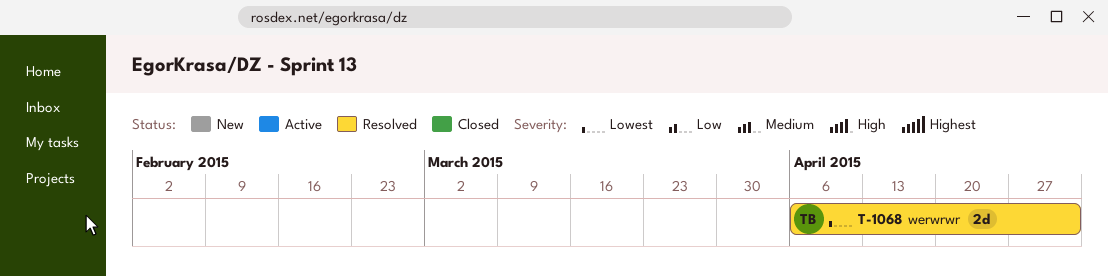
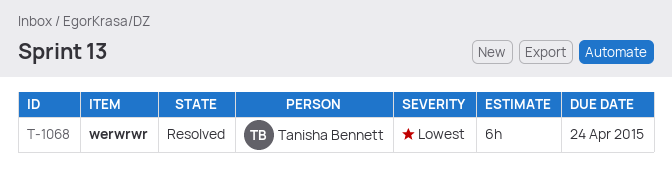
T-1068, estimate: 2d -> 6h
T-1068, due: May 1 -> Apr 24

